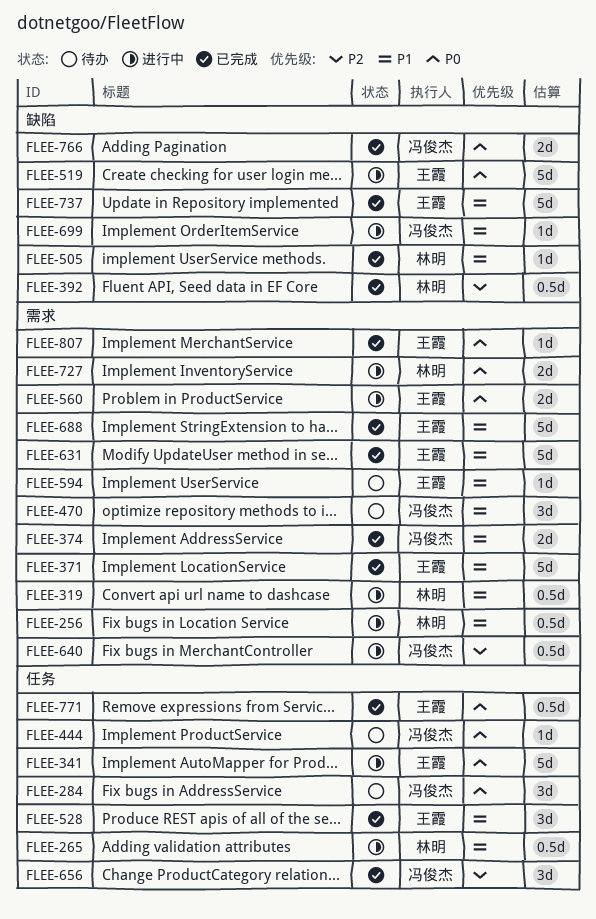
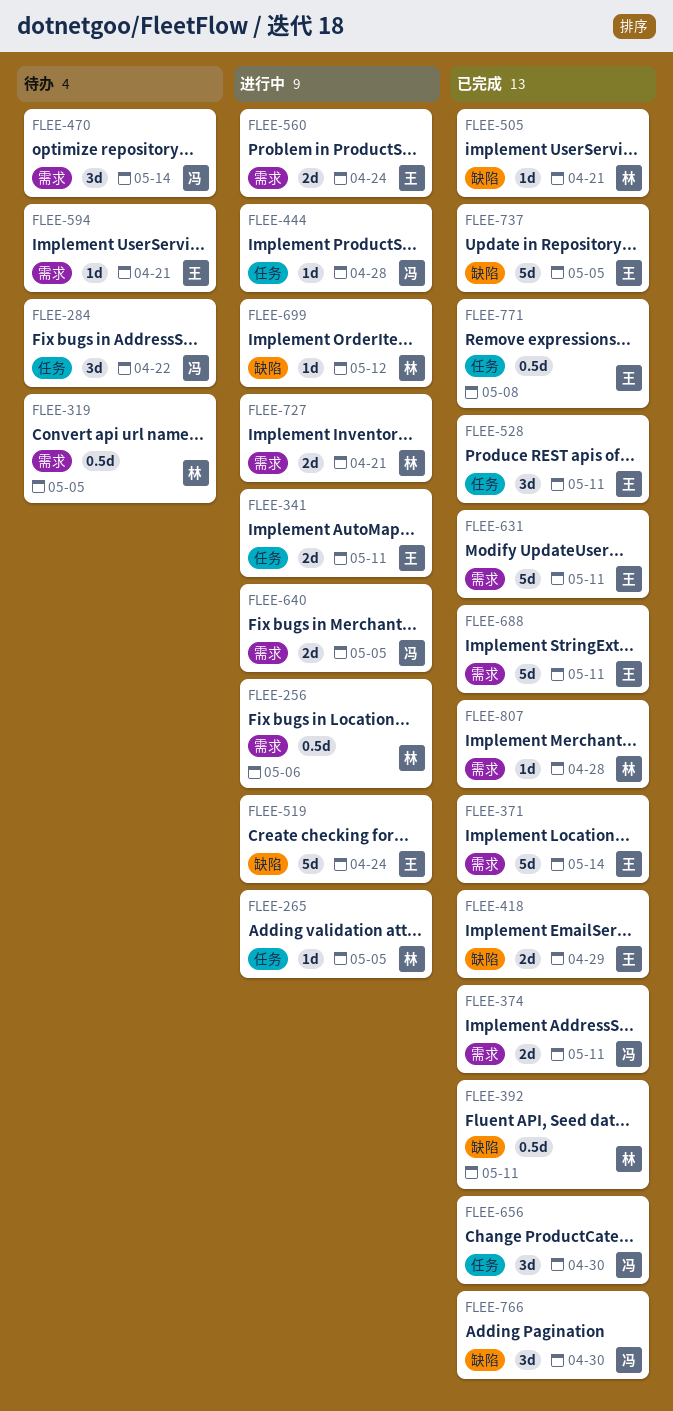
FLEE-265, estimate: 0.5d -> 1d
FLEE-319, status: 进行中 -> 待办
FLEE-341, estimate: 5d -> 2d
FLEE-418: none -> present
FLEE-444, status: 待办 -> 进行中
FLEE-640, estimate: 0.5d -> 2d
FLEE-699, owner: 冯俊杰 -> 林明
FLEE-766, estimate: 2d -> 3d
FLEE-807, owner: 王霞 -> 林明

